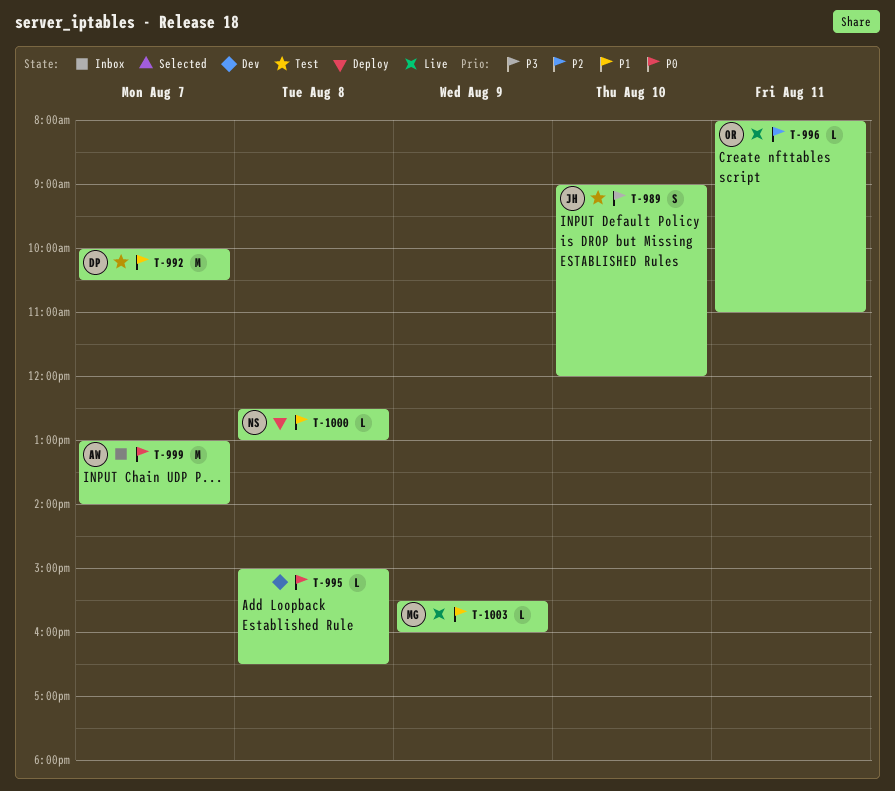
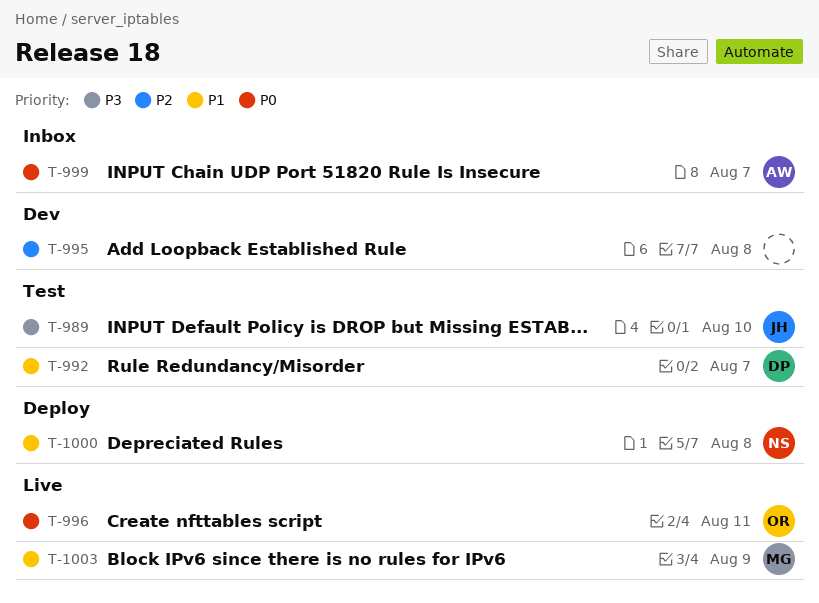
T-995, priority: P0 -> P2
T-996, priority: P2 -> P0

